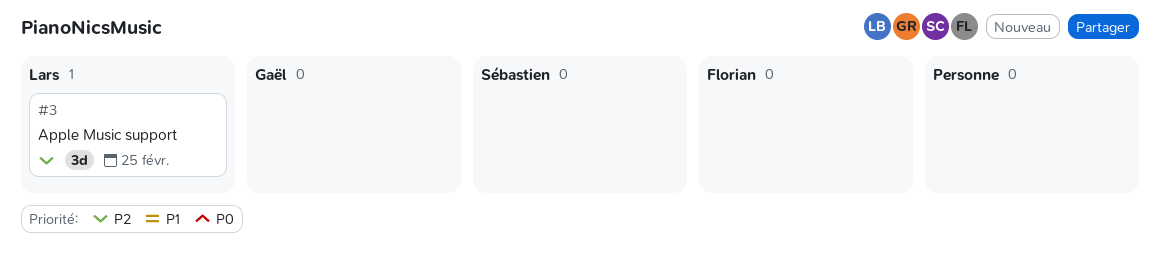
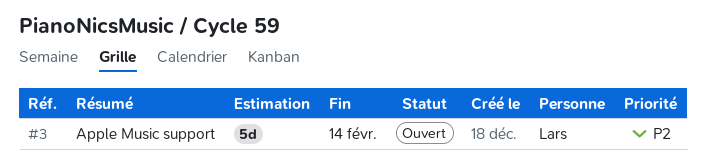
#3, estimate: 3d -> 5d
#3, due: Feb 25 -> Feb 14

